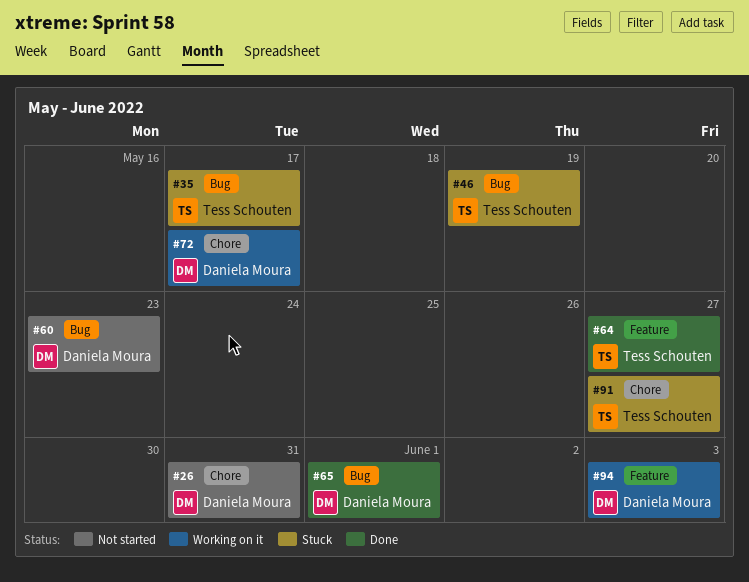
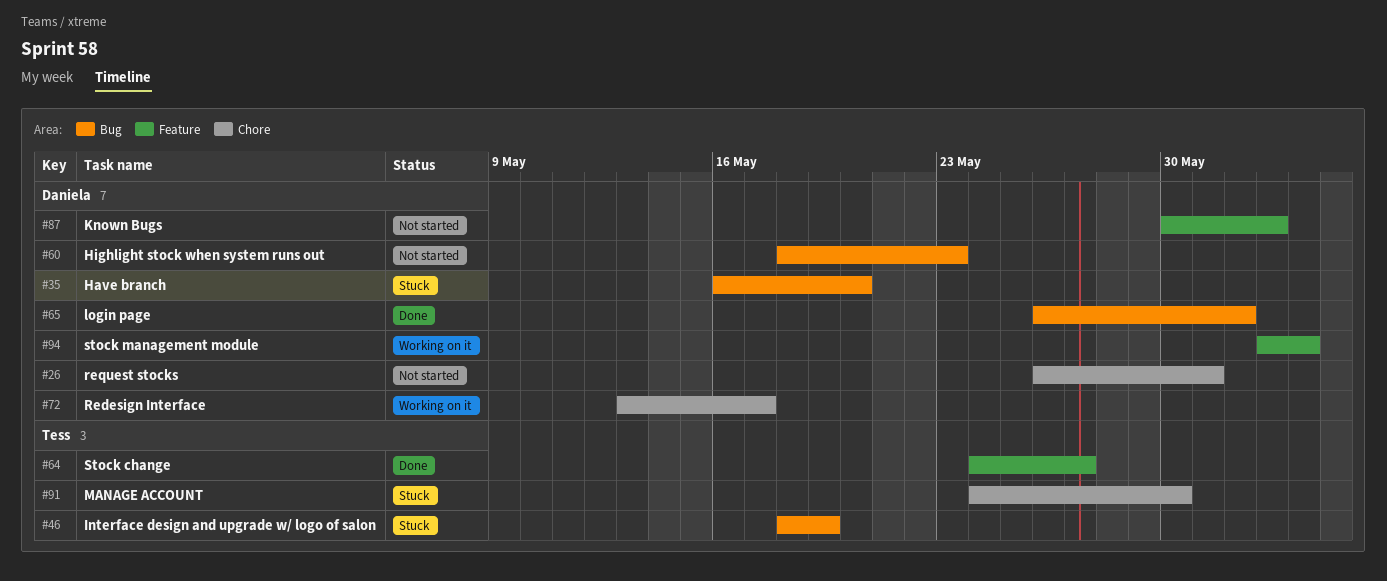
#35, owner: Tess Schouten -> Daniela Moura
#35, due: May 17 -> May 20
#87: none -> present
#91, due: May 27 -> May 30

